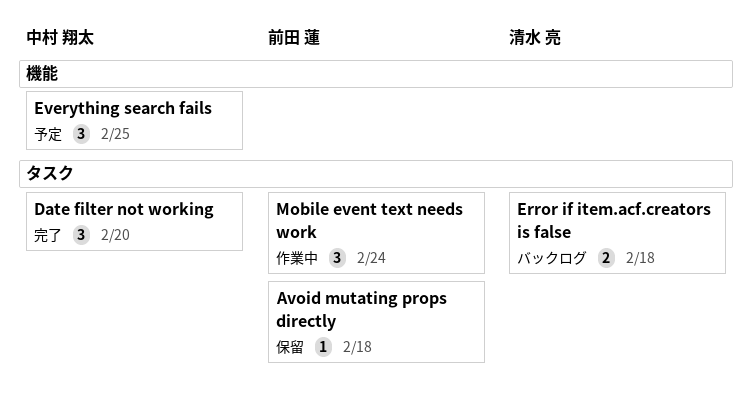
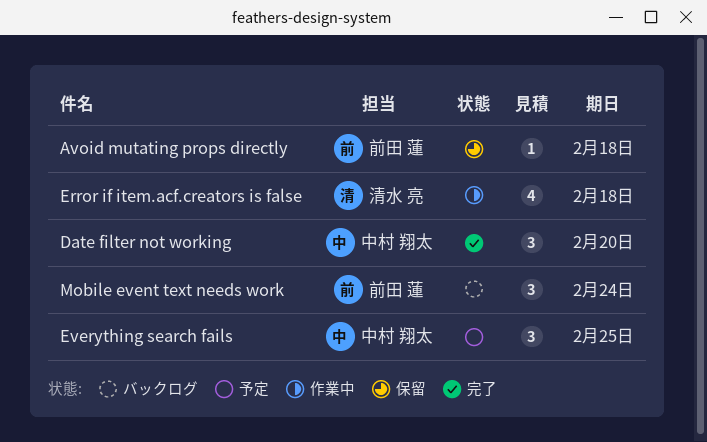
Error if item.acf.creators is false, status: バックログ -> 作業中
Error if item.acf.creators is false, estimate: 2 -> 4
Mobile event text needs work, status: 作業中 -> バックログ

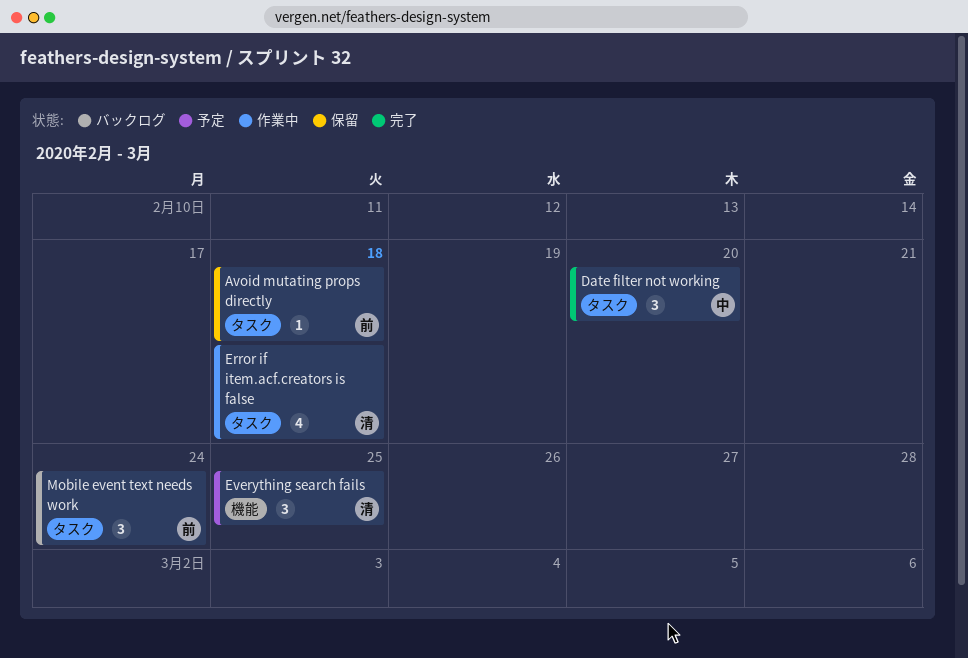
Everything search fails, owner: 中村 翔太 -> 清水 亮

